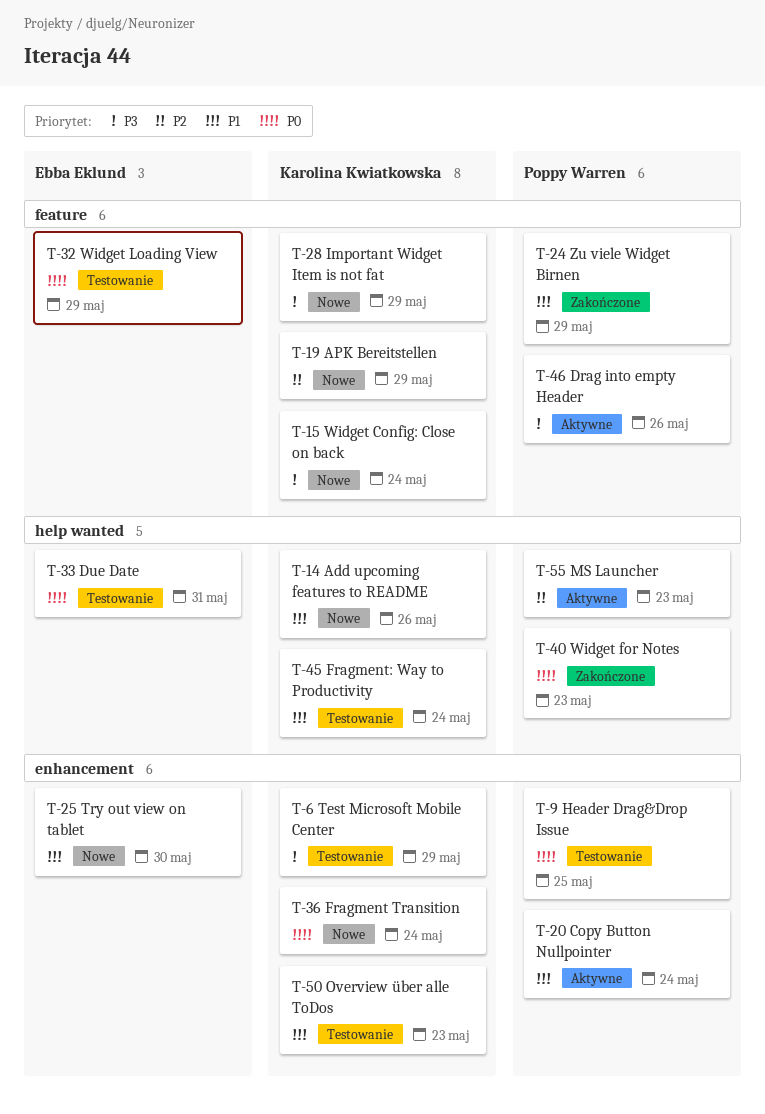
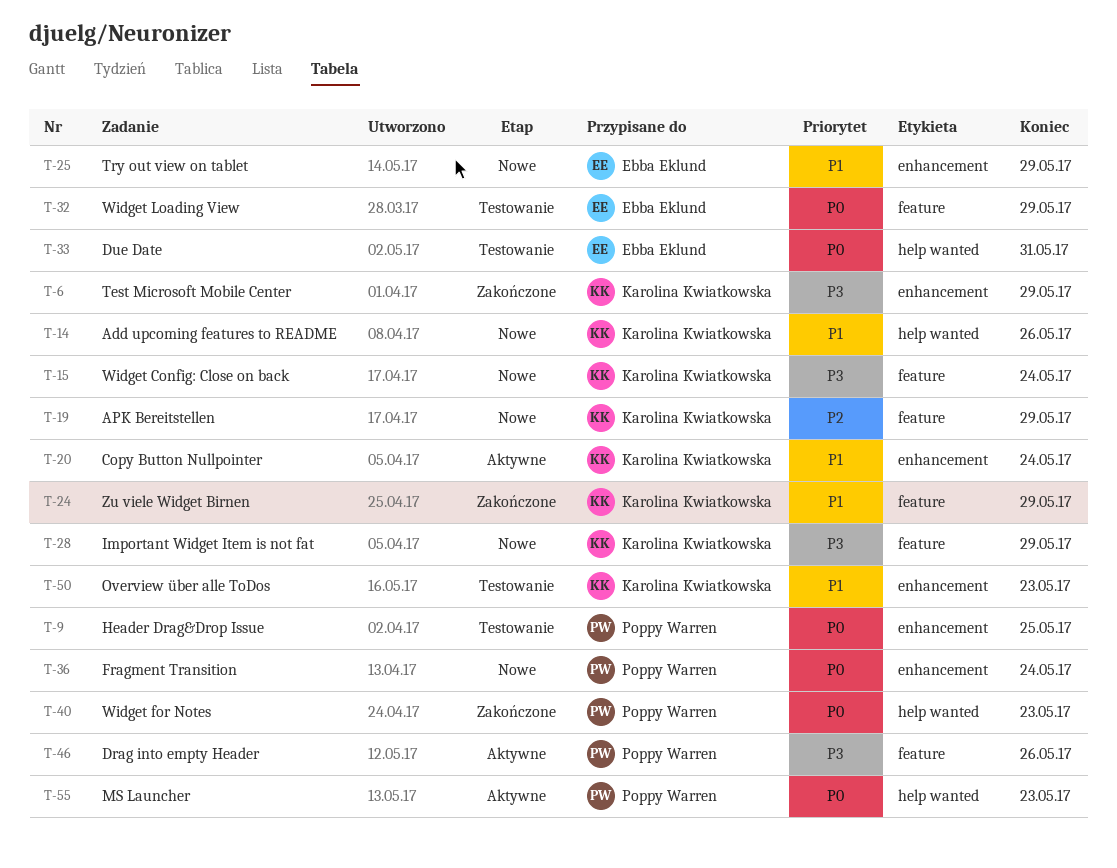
T-6, status: Testowanie -> Zakończone
T-20, owner: Poppy Warren -> Karolina Kwiatkowska
T-24, owner: Poppy Warren -> Karolina Kwiatkowska
T-25, due: May 30 -> May 29
T-36, owner: Karolina Kwiatkowska -> Poppy Warren
T-45: present -> none
T-55, priority: P2 -> P0

